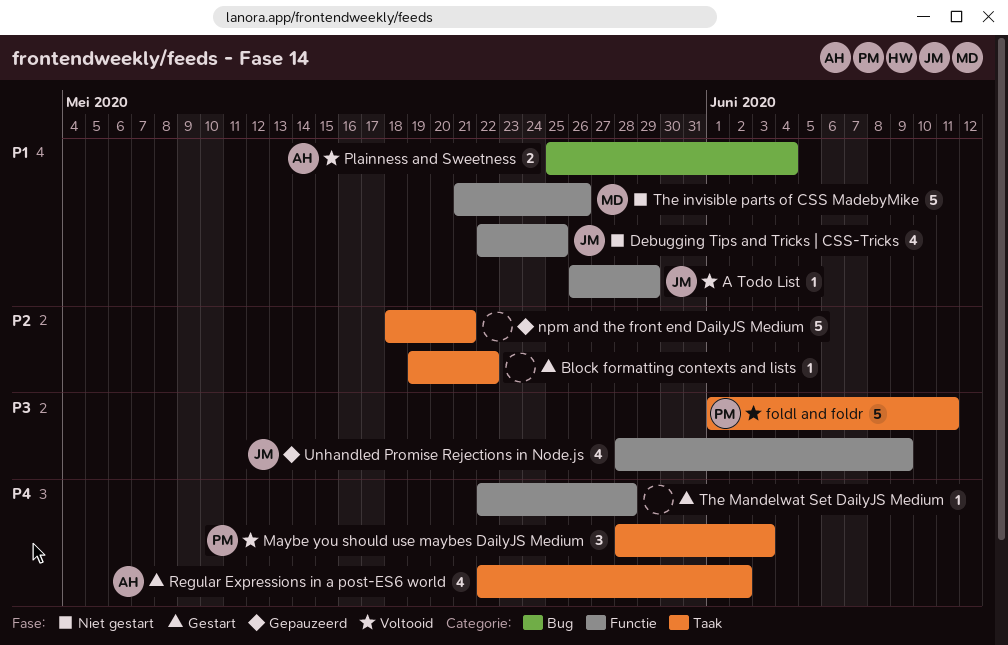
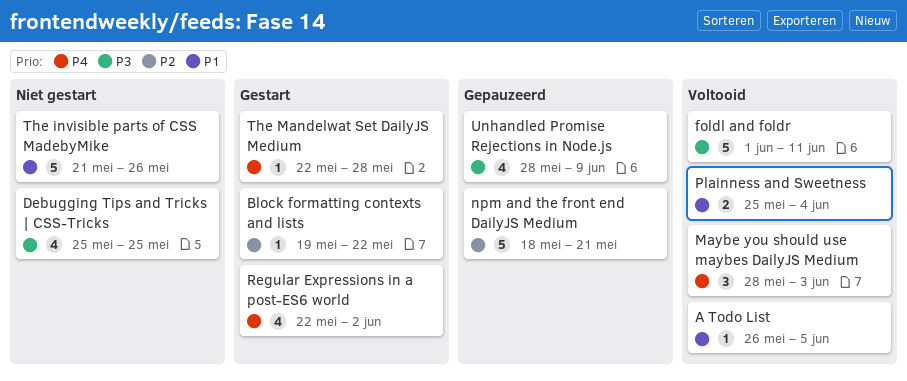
A Todo List, due: May 29 -> Jun 5
Debugging Tips and Tricks | CSS-Tricks, priority: P1 -> P3
Debugging Tips and Tricks | CSS-Tricks, start: May 22 -> May 25

